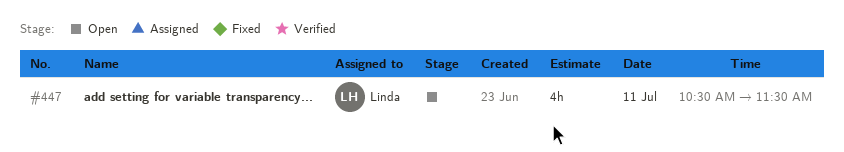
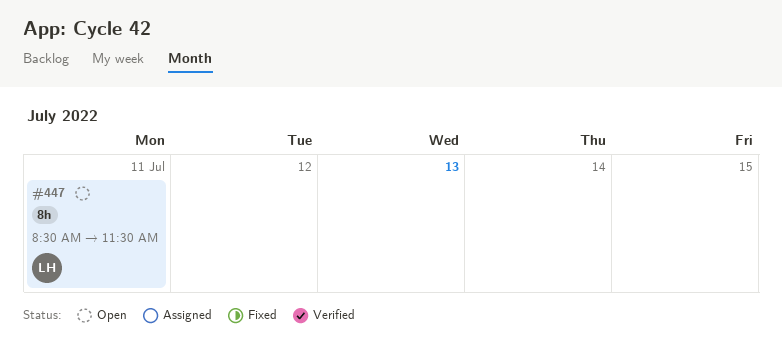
#447, estimate: 4h -> 8h
#447, begins: 10:30 -> 08:30

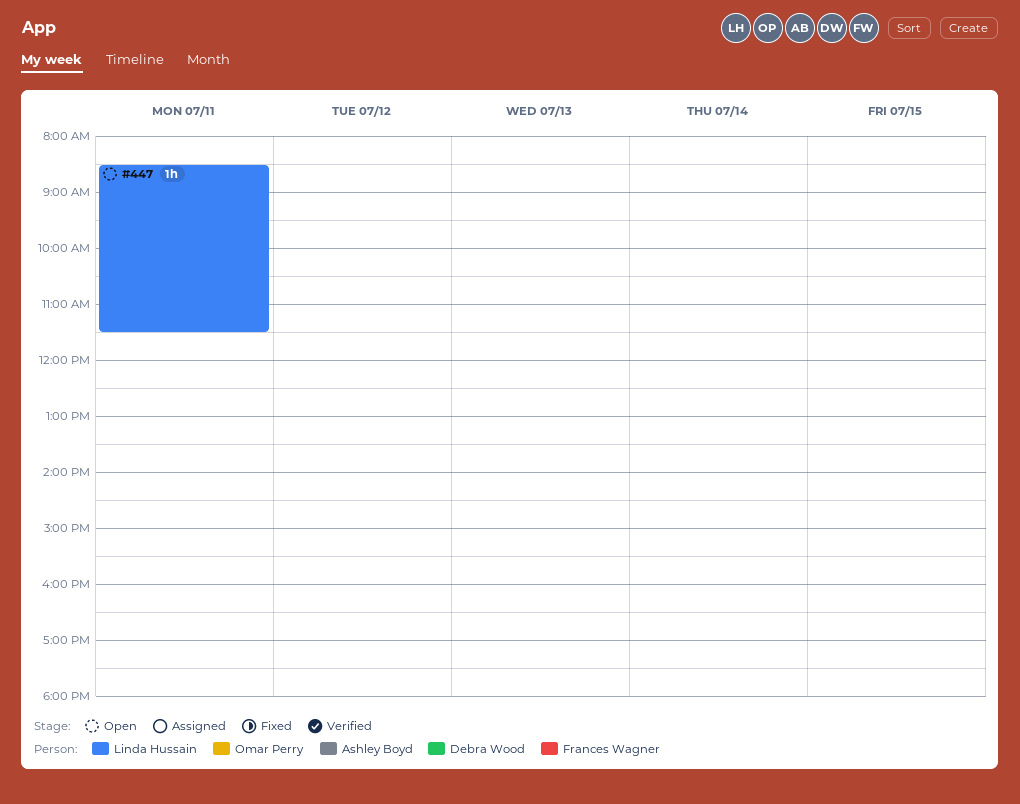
#447, estimate: 8h -> 1h

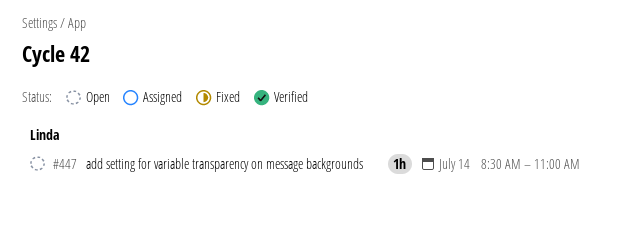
#447, day: Jul 11 -> Jul 14
#447, ends: 11:30 -> 11:00

